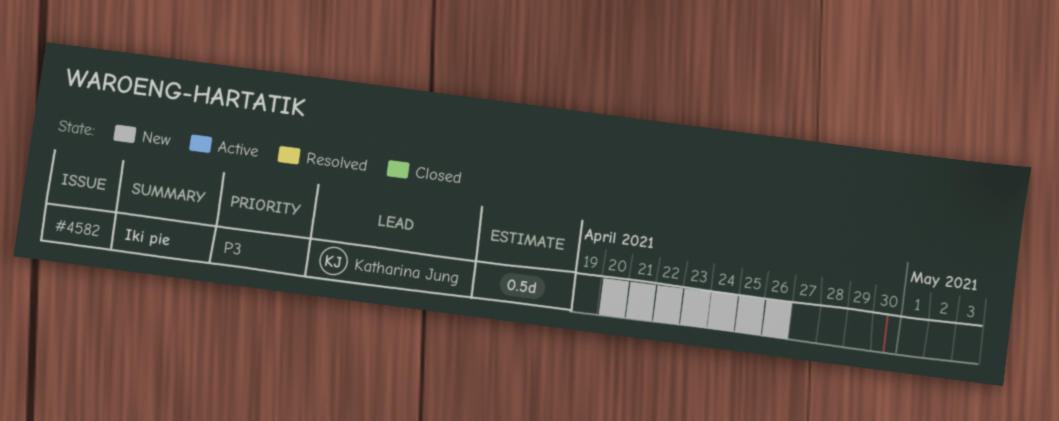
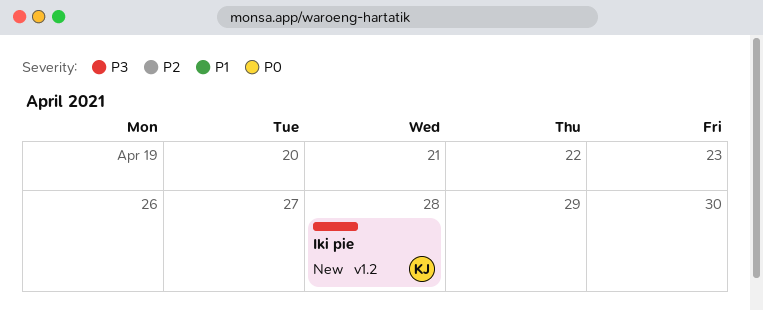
Iki pie, due: Apr 26 -> Apr 28

